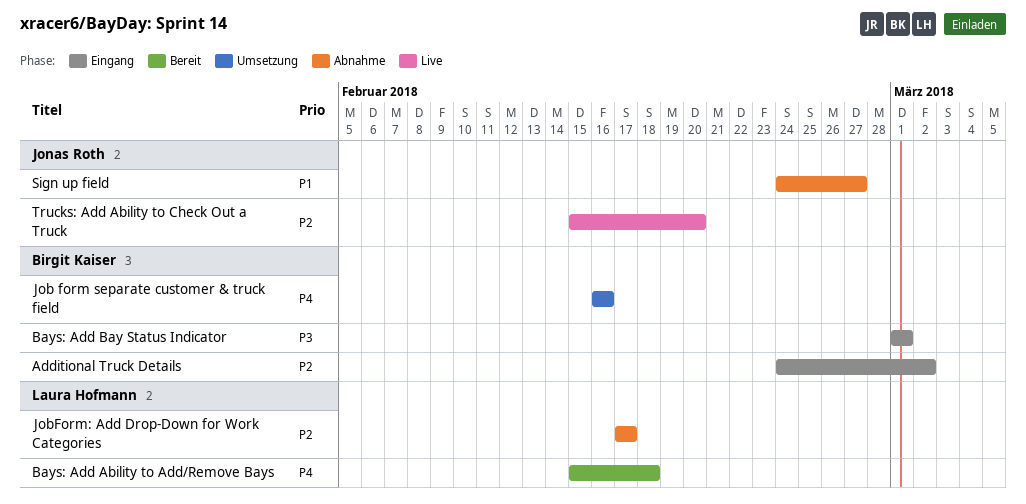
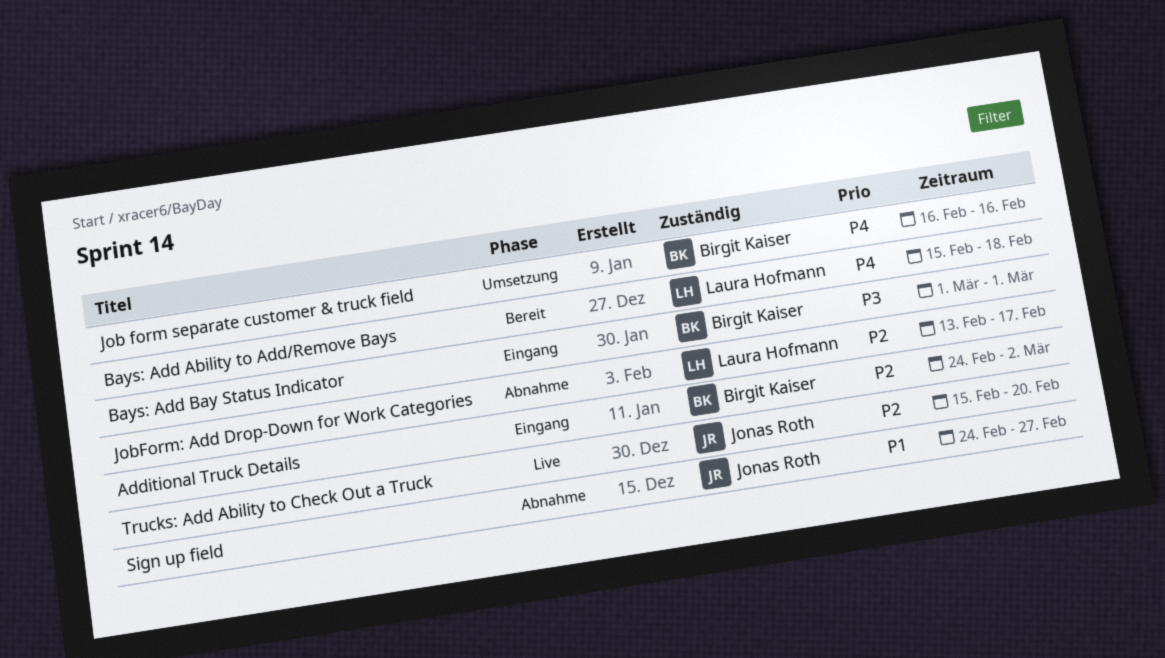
JobForm: Add Drop-Down for Work Categories, start: Feb 17 -> Feb 13

